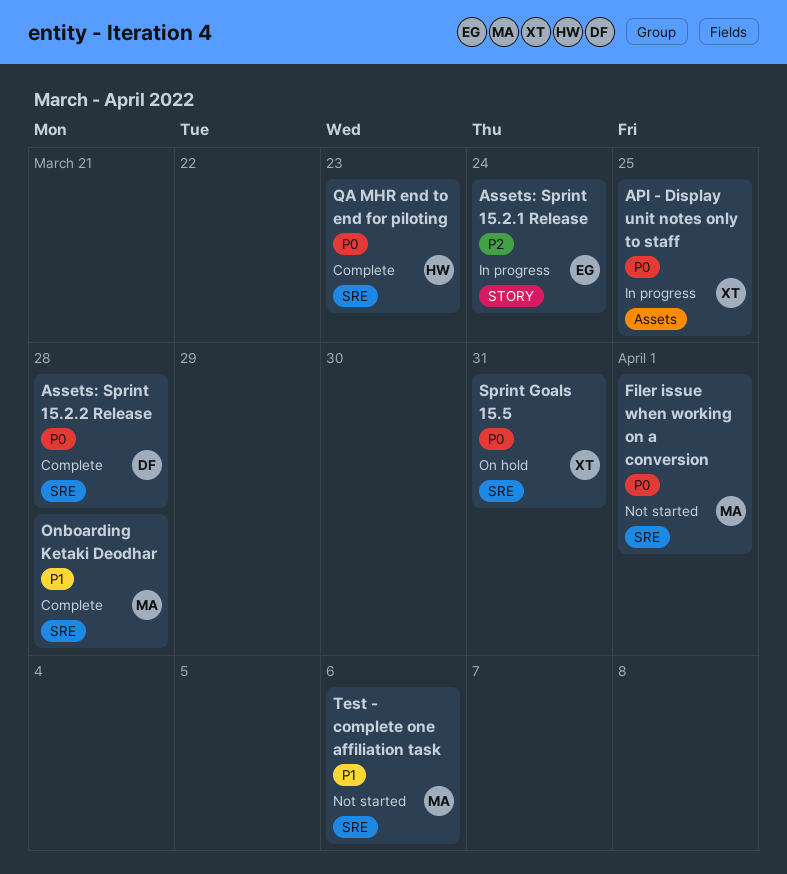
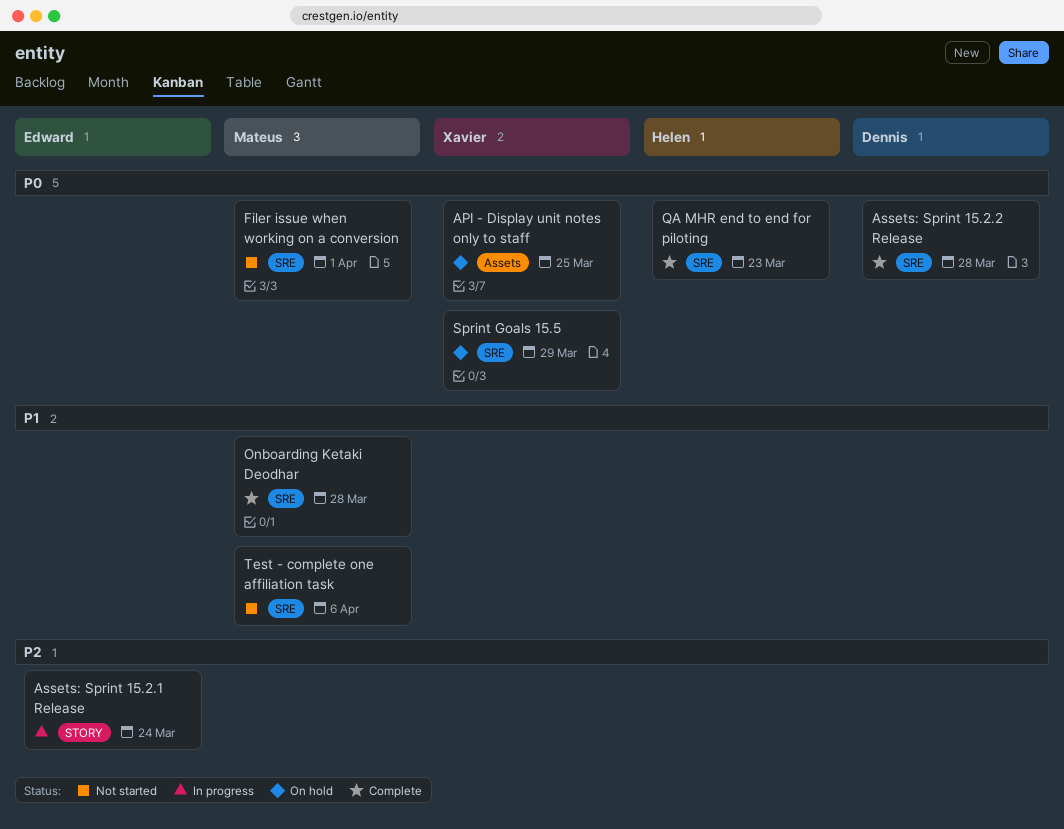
API - Display unit notes only to staff, status: In progress -> On hold
Sprint Goals 15.5, due: Mar 31 -> Mar 29

